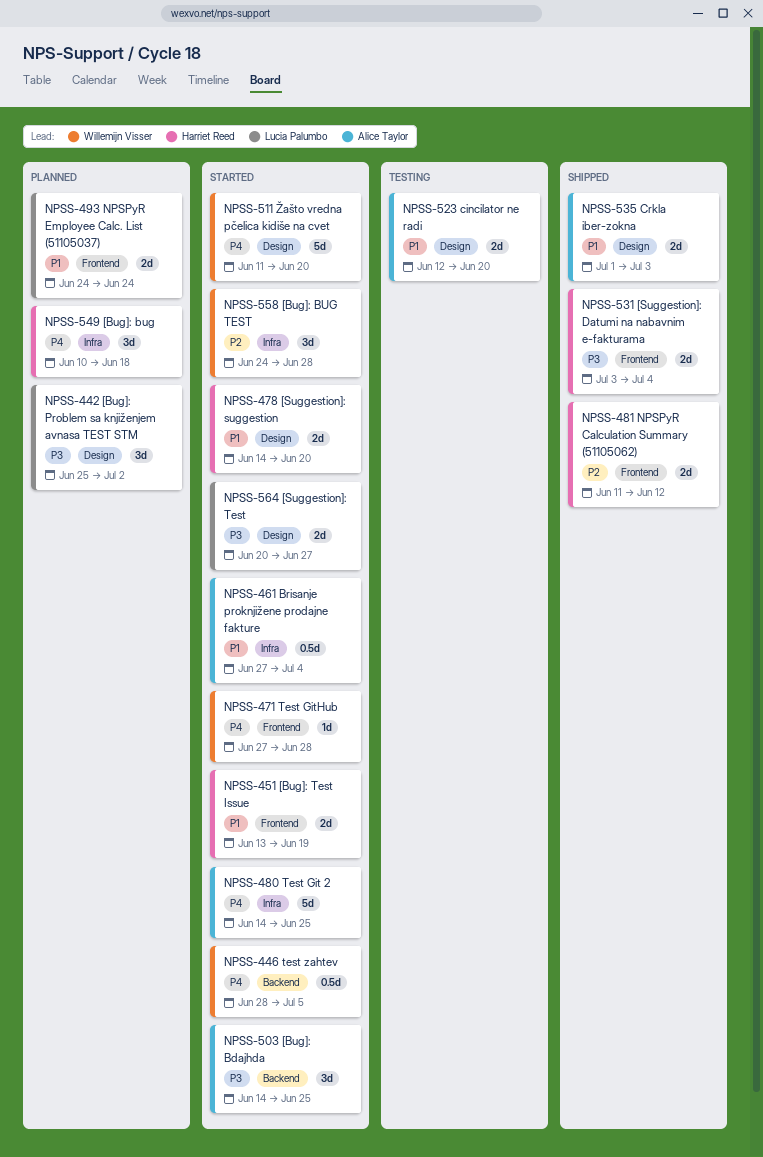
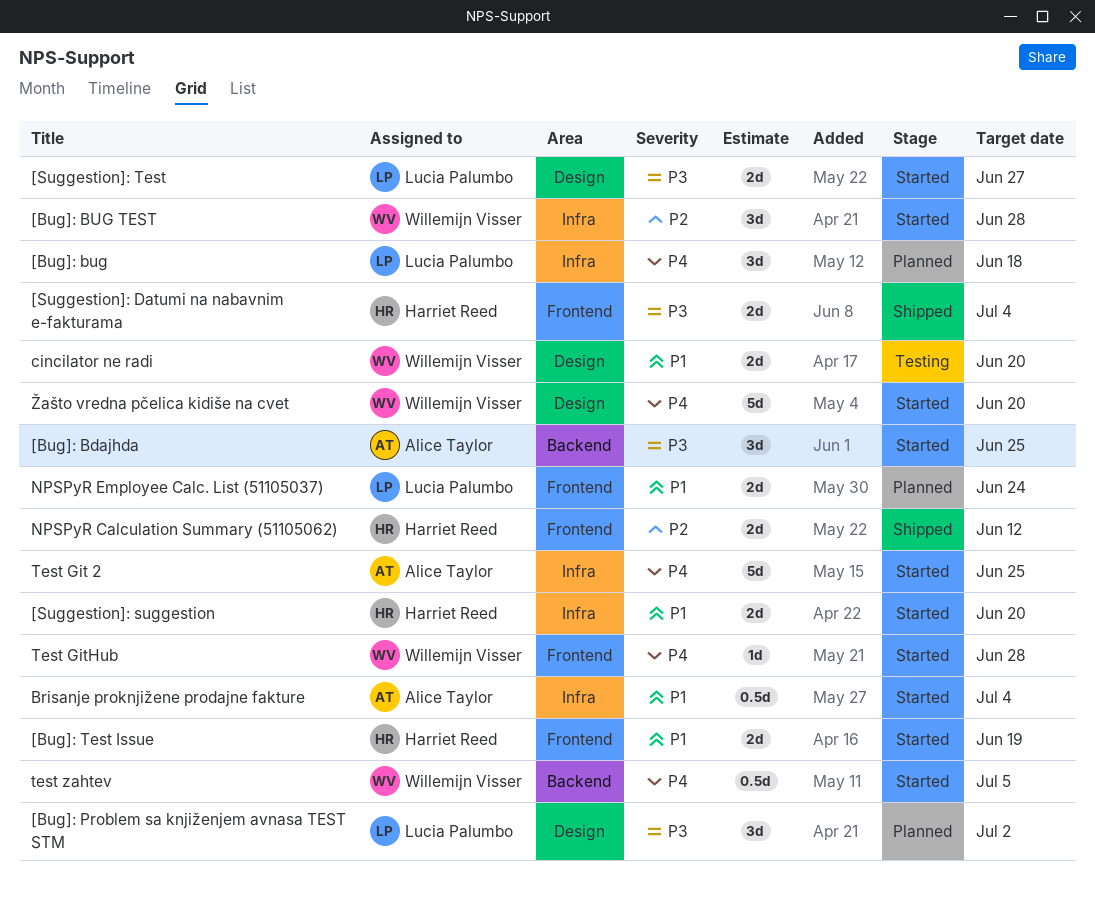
[Bug]: bug, owner: Harriet Reed -> Lucia Palumbo
[Suggestion]: suggestion, label: Design -> Infra
cincilator ne radi, owner: Alice Taylor -> Willemijn Visser
Crkla iber-zokna: present -> none

